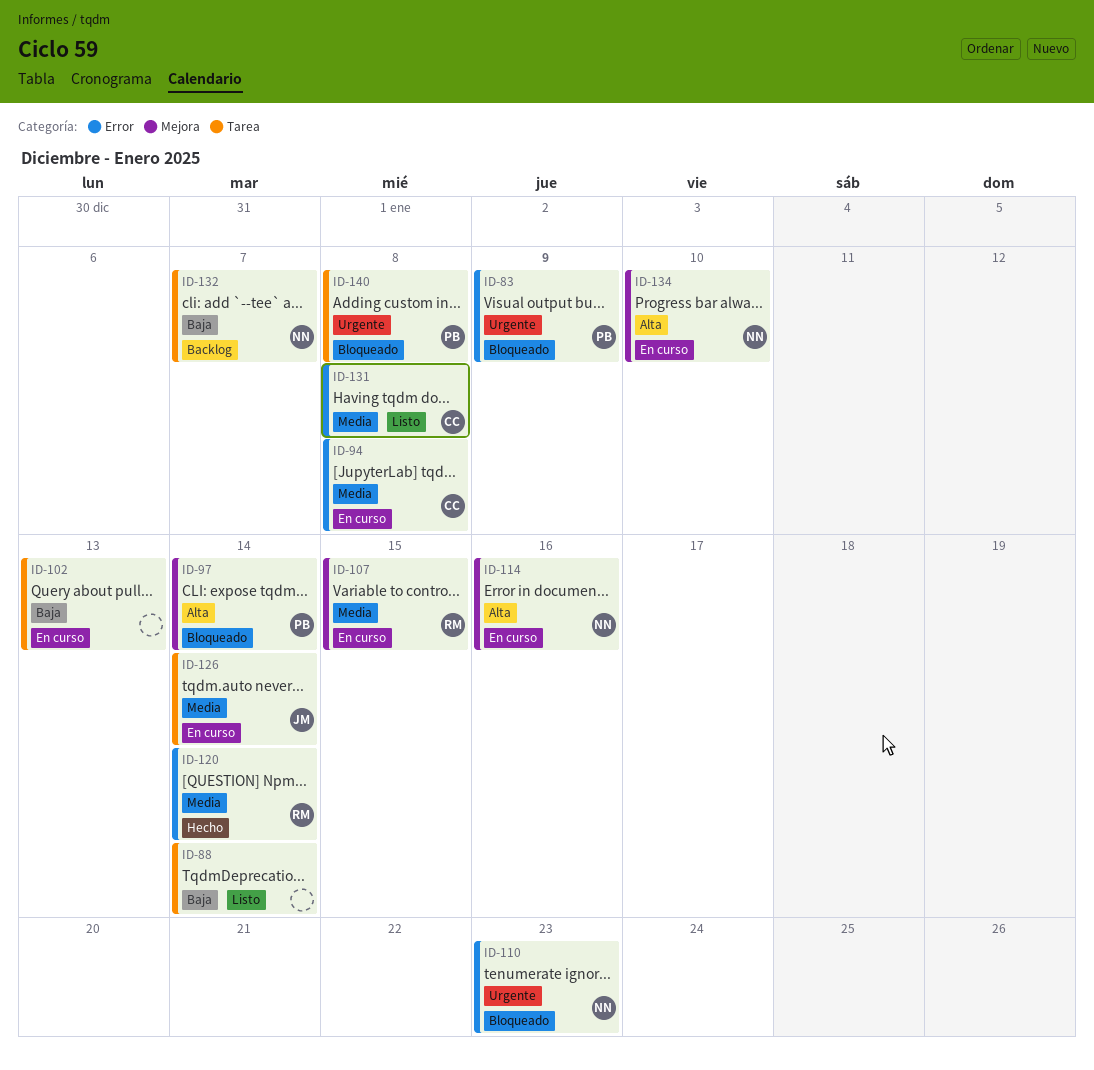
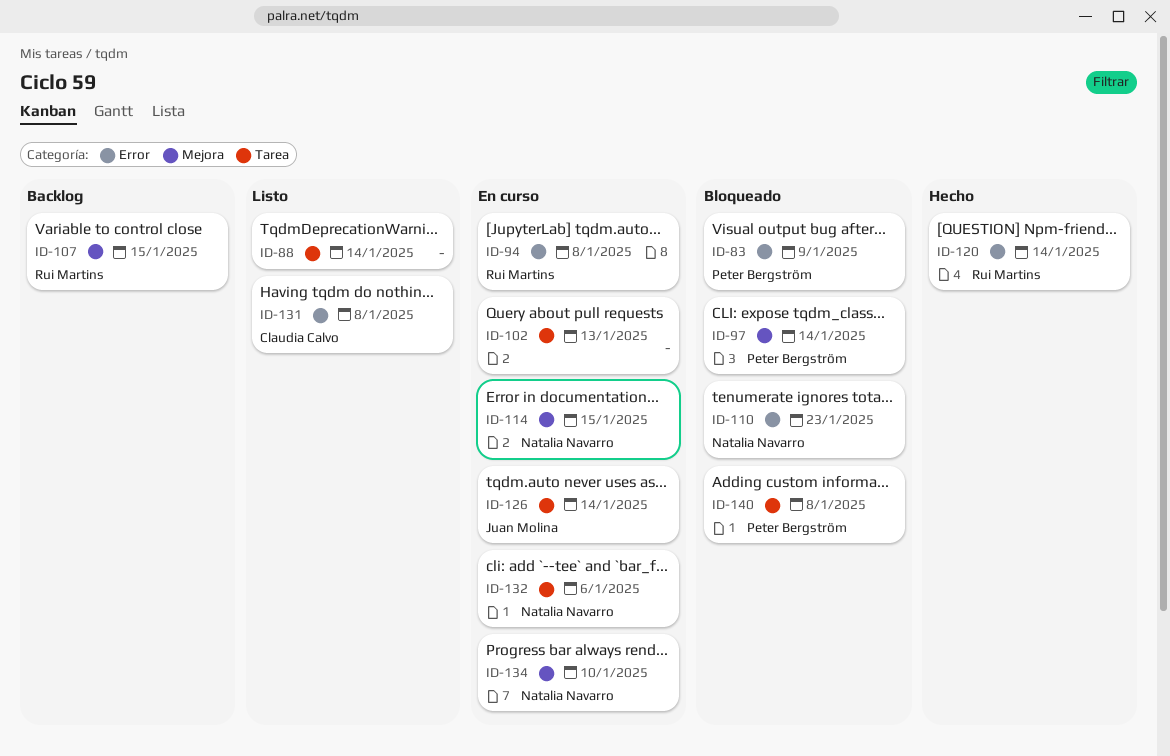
ID-94, owner: Claudia Calvo -> Rui Martins
ID-107, status: En curso -> Backlog
ID-114, due: Jan 16 -> Jan 15
ID-132, status: Backlog -> En curso
ID-132, due: Jan 7 -> Jan 6

